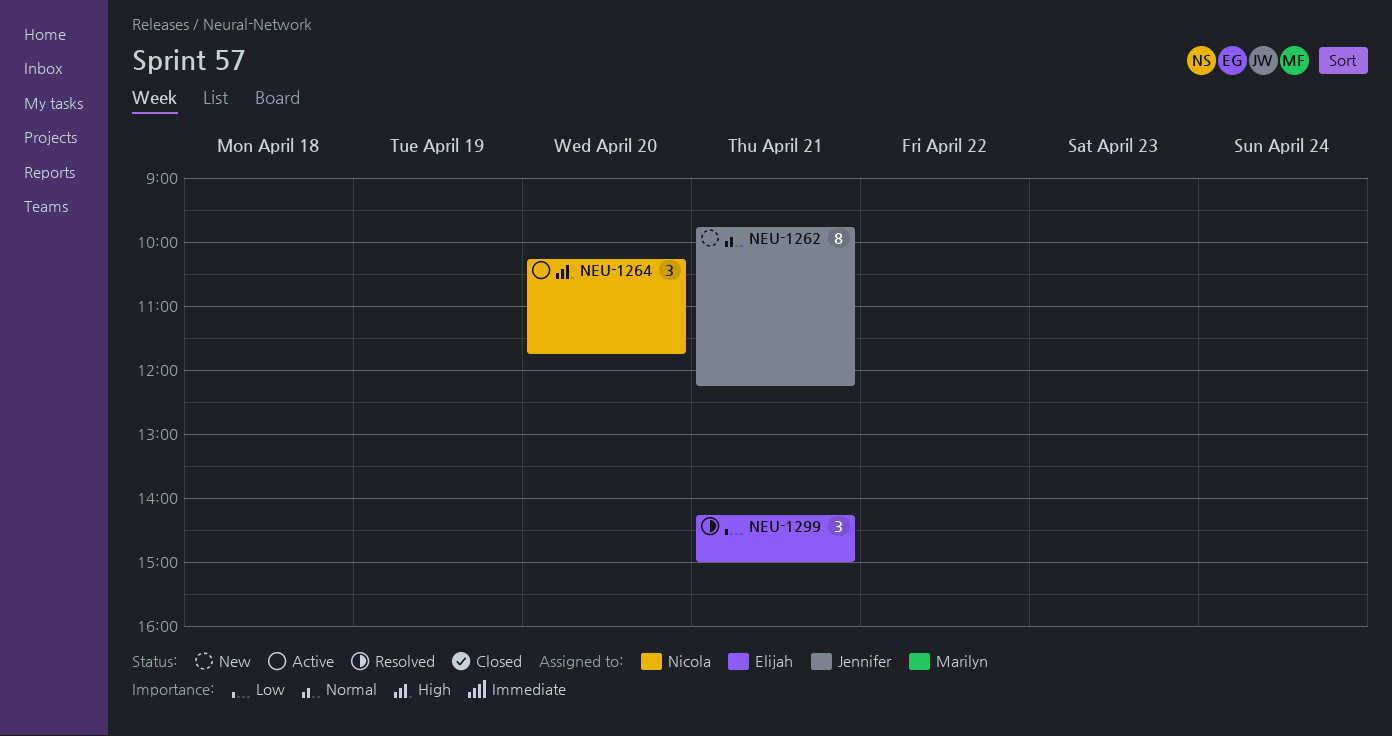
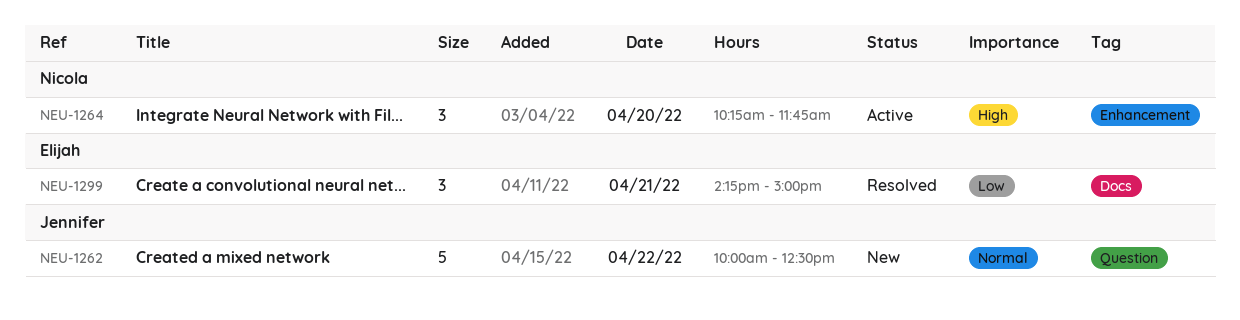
NEU-1262, estimate: 8 -> 5
NEU-1262, day: Apr 21 -> Apr 22
NEU-1262, begins: 09:45 -> 10:00
NEU-1262, ends: 12:15 -> 12:30

